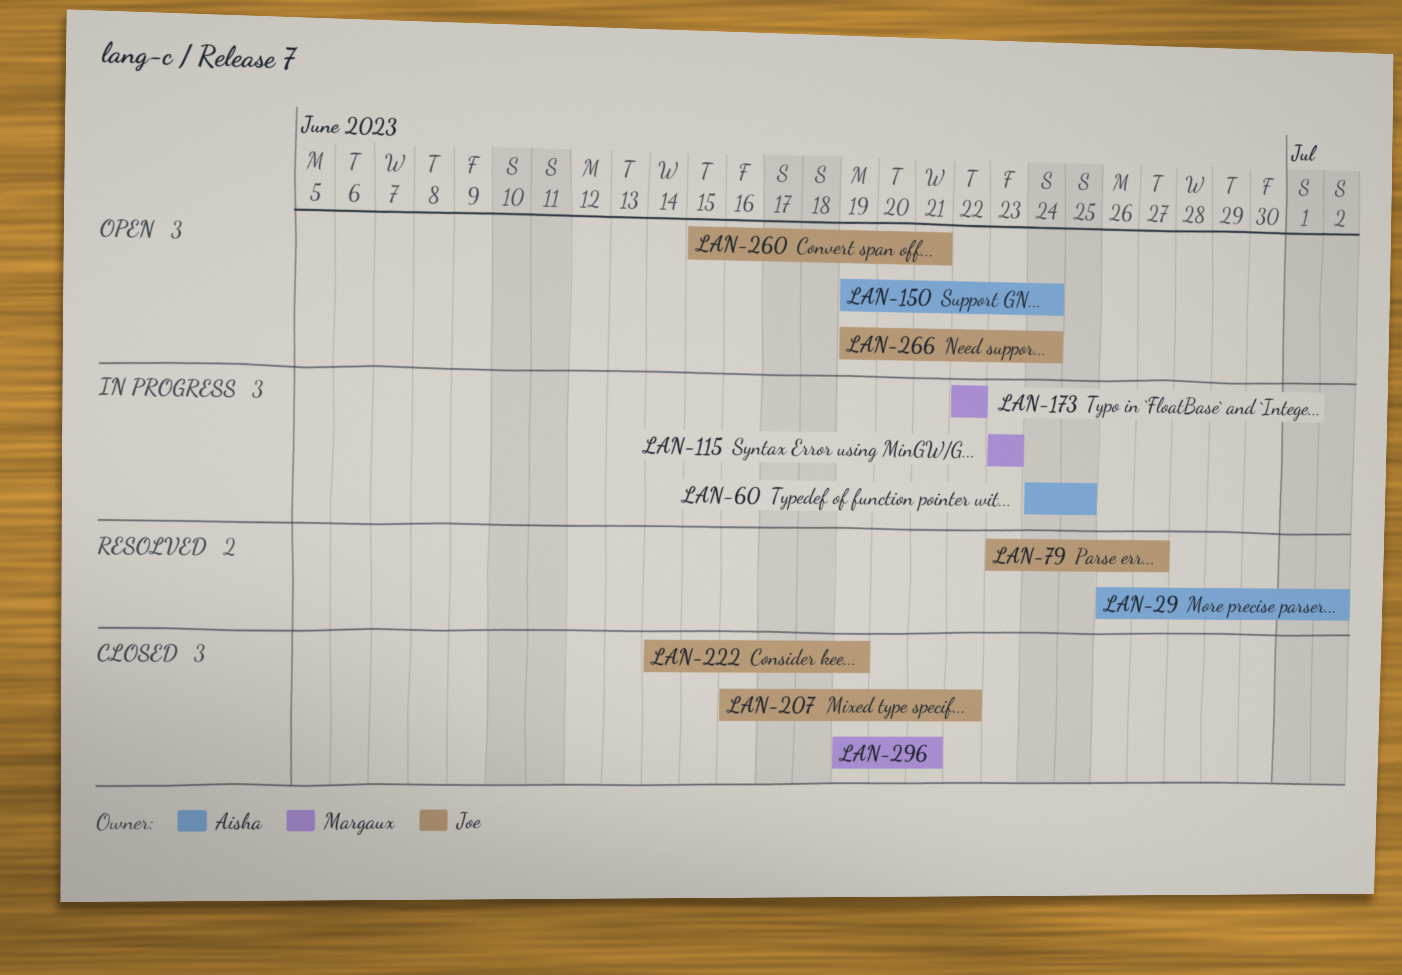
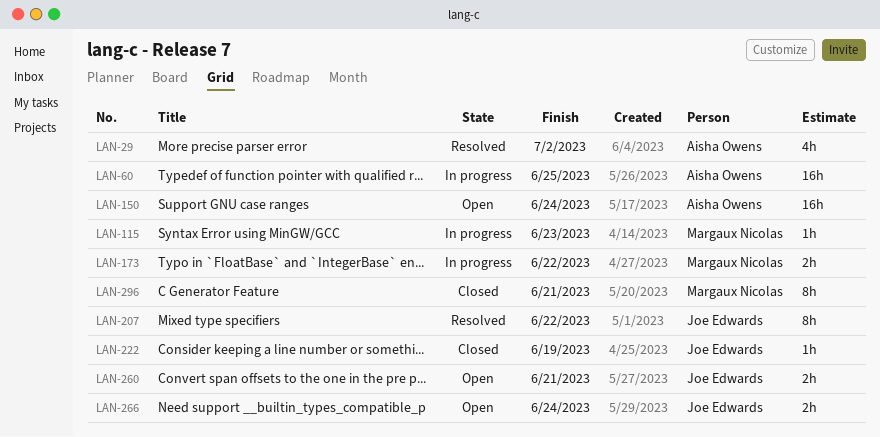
LAN-79: present -> none
LAN-207, status: Closed -> Resolved

